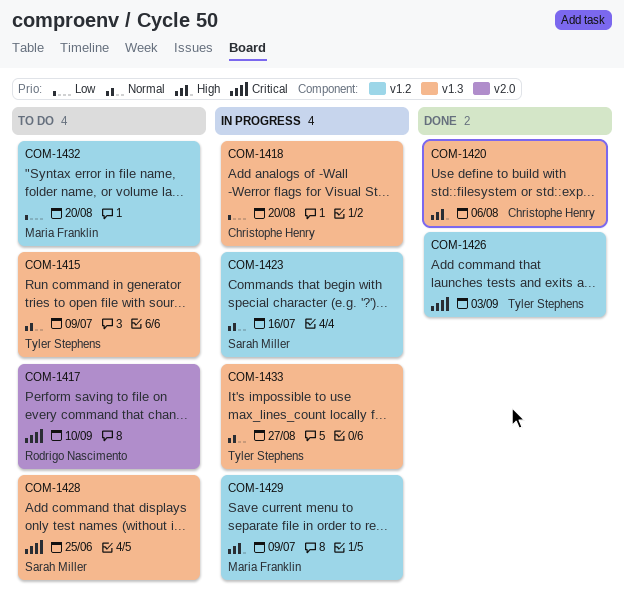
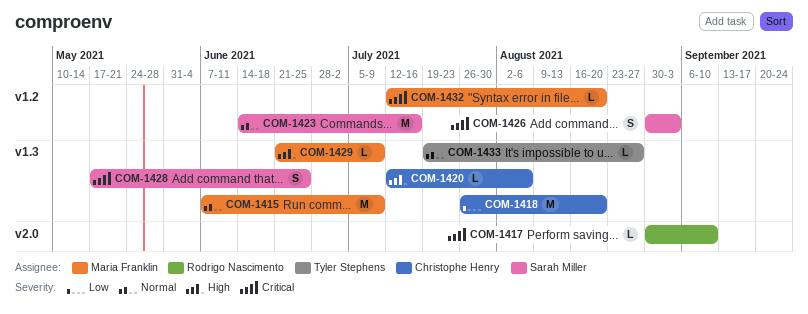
COM-1415, owner: Tyler Stephens -> Maria Franklin
COM-1426, owner: Tyler Stephens -> Sarah Miller
COM-1429, label: v1.2 -> v1.3
COM-1432, priority: Low -> Critical

